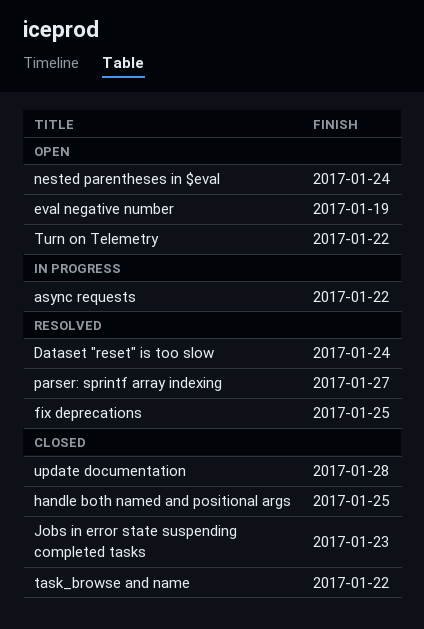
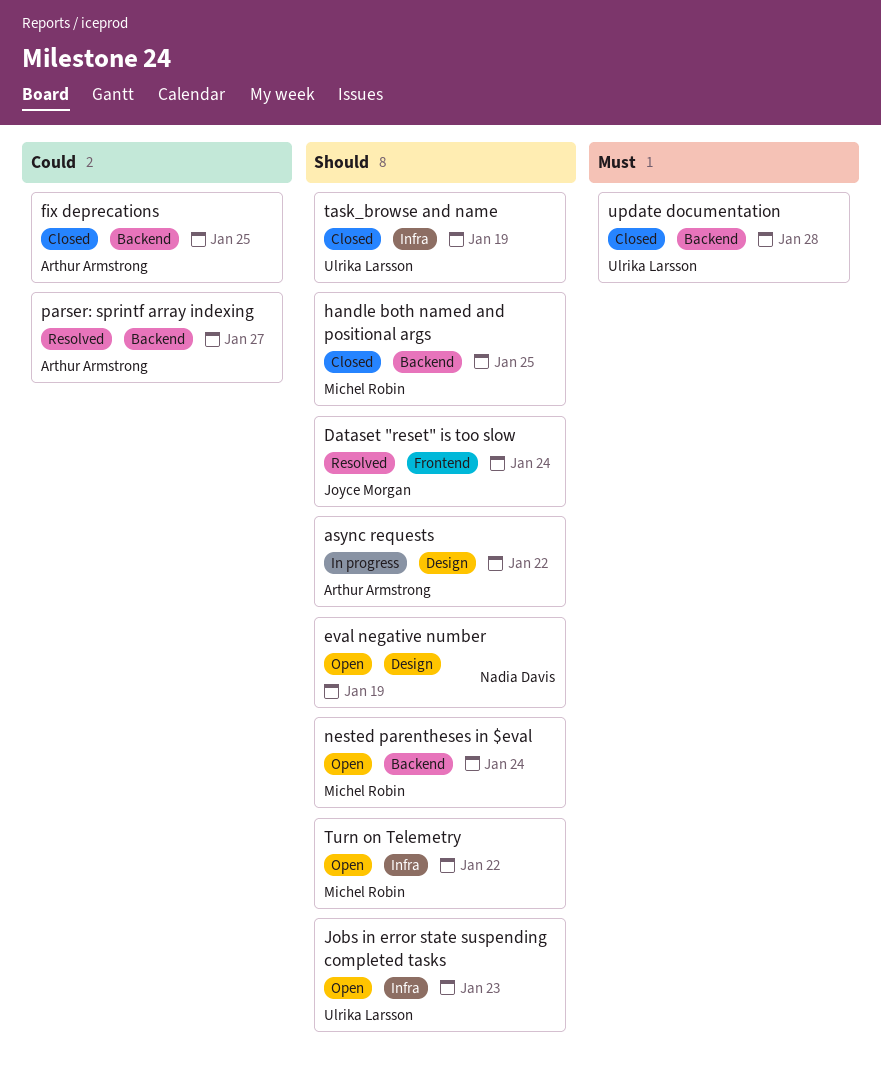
fix deprecations, status: Resolved -> Closed
Jobs in error state suspending completed tasks, status: Closed -> Open
task_browse and name, due: Jan 22 -> Jan 19

